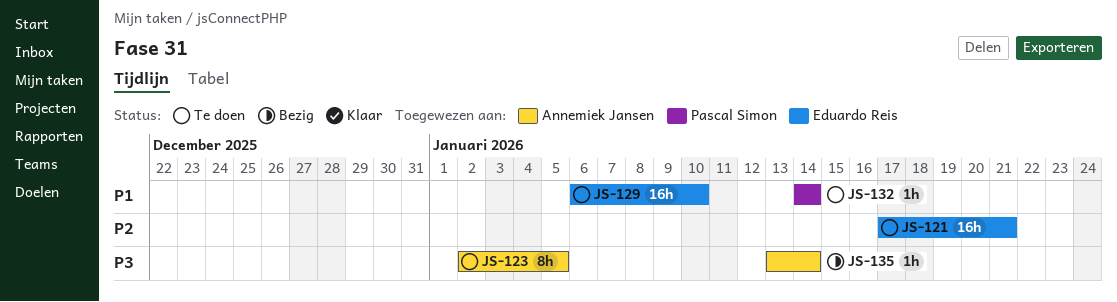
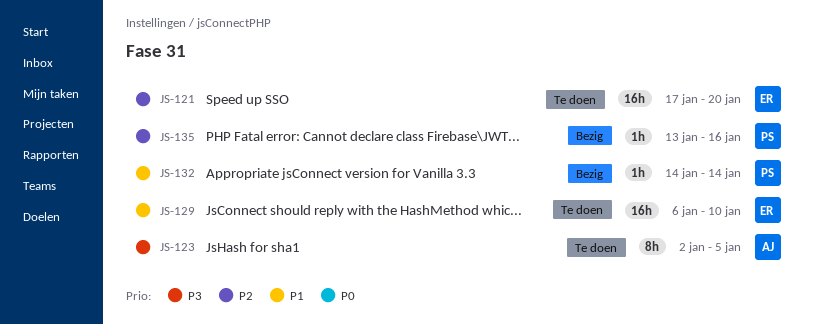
JS-121, due: Jan 21 -> Jan 20
JS-132, status: Te doen -> Bezig
JS-135, owner: Annemiek Jansen -> Pascal Simon
JS-135, priority: P3 -> P2
JS-135, due: Jan 14 -> Jan 16

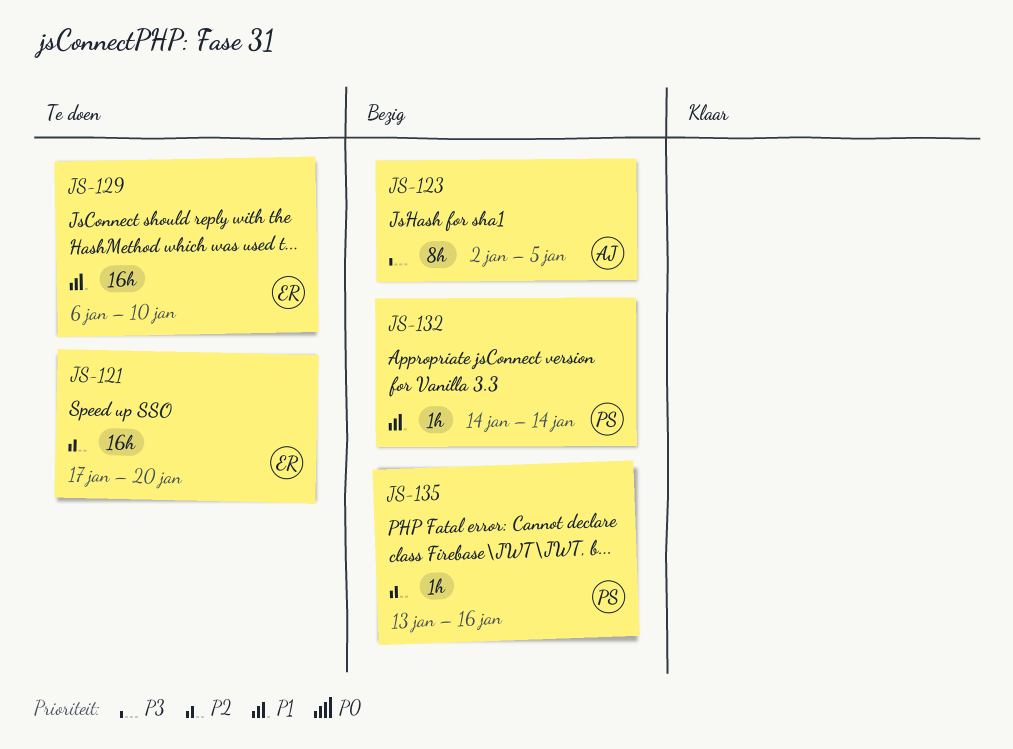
JS-123, status: Te doen -> Bezig

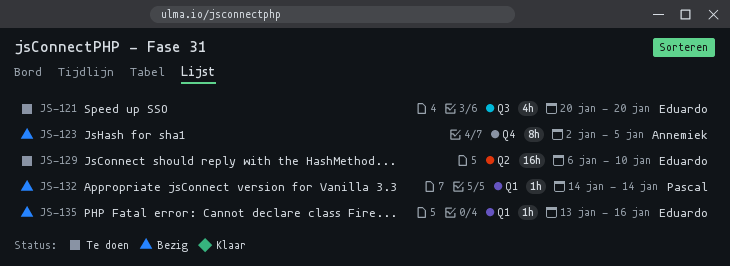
JS-121, estimate: 16h -> 4h
JS-121, start: Jan 17 -> Jan 20
JS-135, owner: Pascal -> Eduardo

